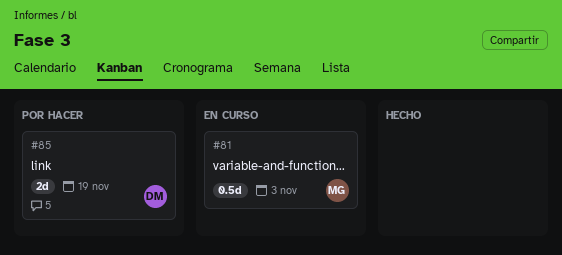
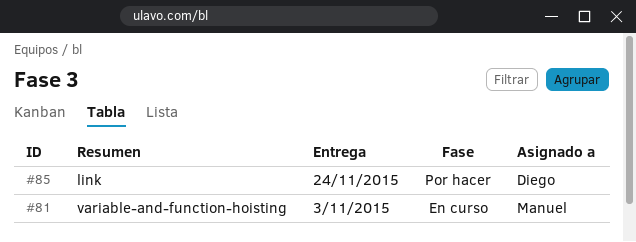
#85, due: Nov 19 -> Nov 24

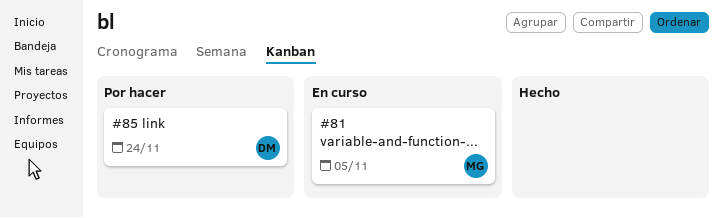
#81, due: Nov 3 -> Nov 5

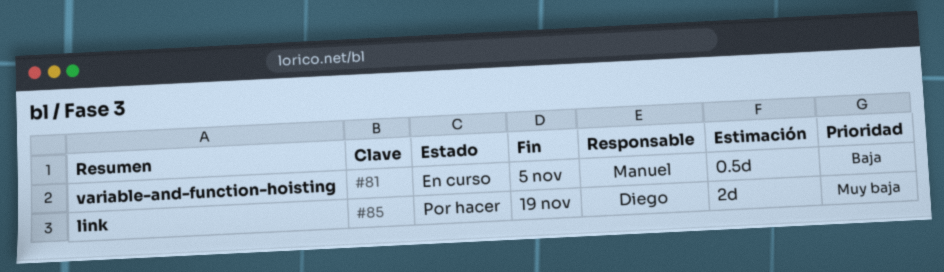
#85, due: Nov 24 -> Nov 19

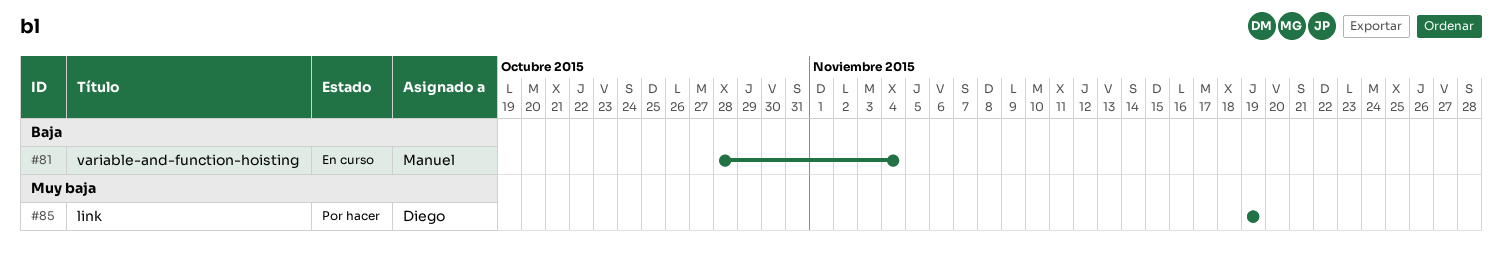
#81, due: Nov 5 -> Nov 4

